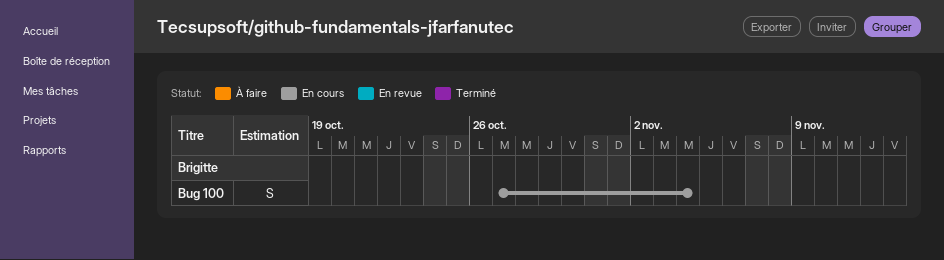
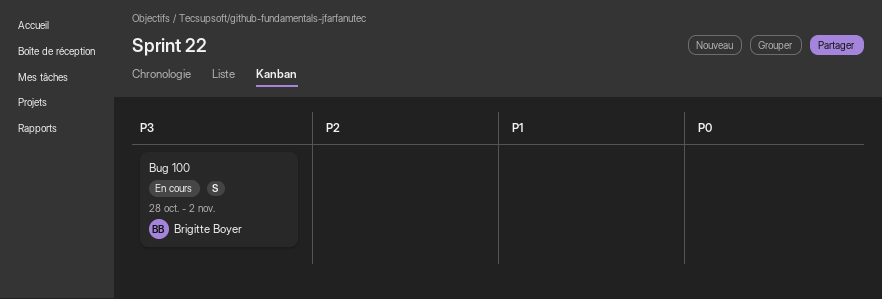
Bug 100, start: Oct 27 -> Oct 28
Bug 100, due: Nov 4 -> Nov 2

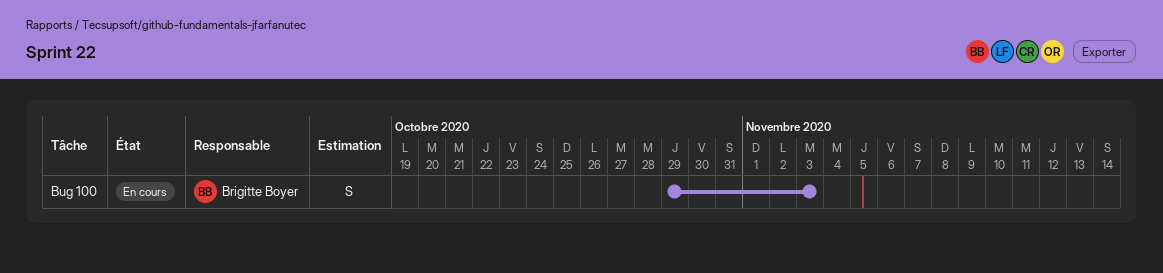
Bug 100, start: Oct 28 -> Oct 29
Bug 100, due: Nov 2 -> Nov 3

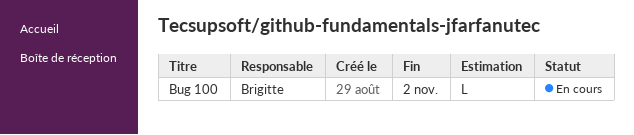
Bug 100, estimate: S -> L
Bug 100, due: Nov 3 -> Nov 2

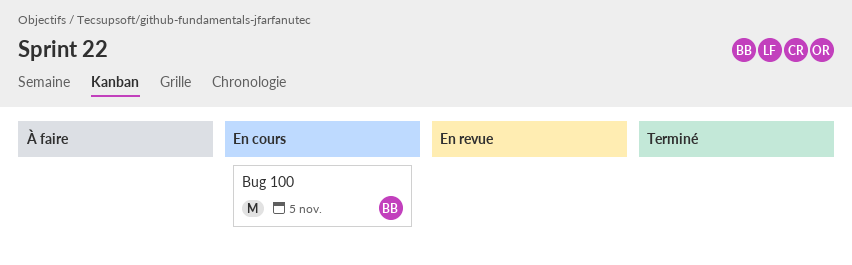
Bug 100, estimate: L -> M
Bug 100, due: Nov 2 -> Nov 5

